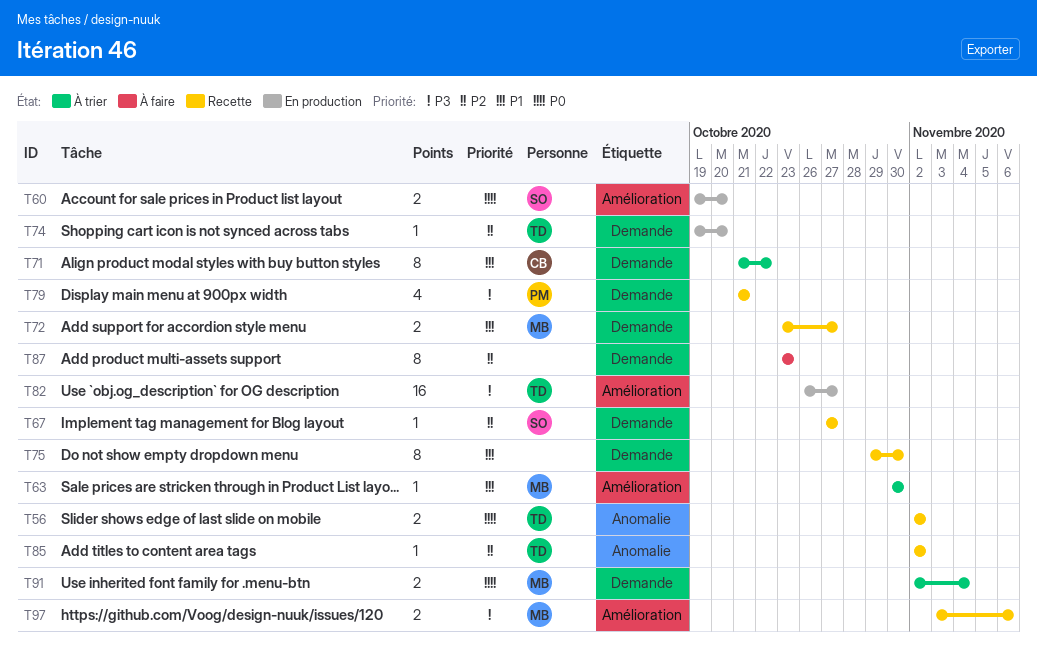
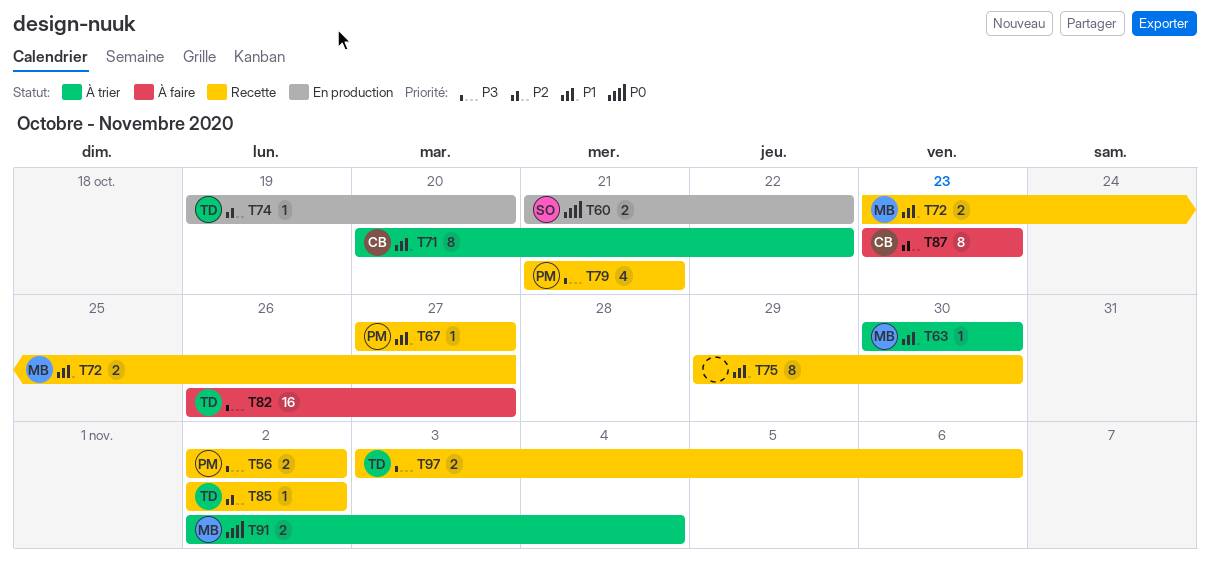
T56, owner: TD -> PM
T56, priority: P0 -> P3
T60, start: Oct 19 -> Oct 21
T60, due: Oct 20 -> Oct 22
T67, owner: SO -> PM
T67, priority: P2 -> P1
T71, start: Oct 21 -> Oct 20
T82, status: En production -> À faire
T87, owner: none -> CB
T97, owner: MB -> TD

